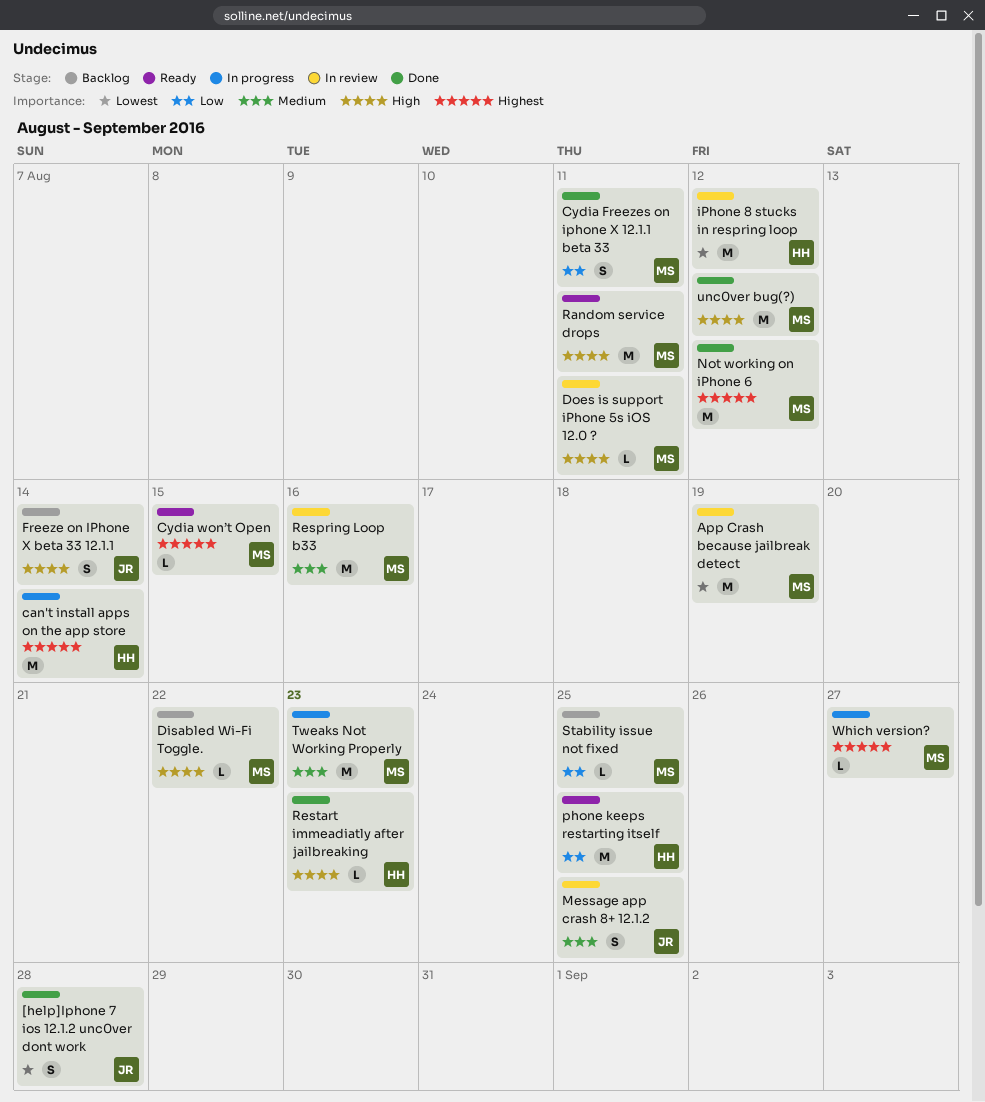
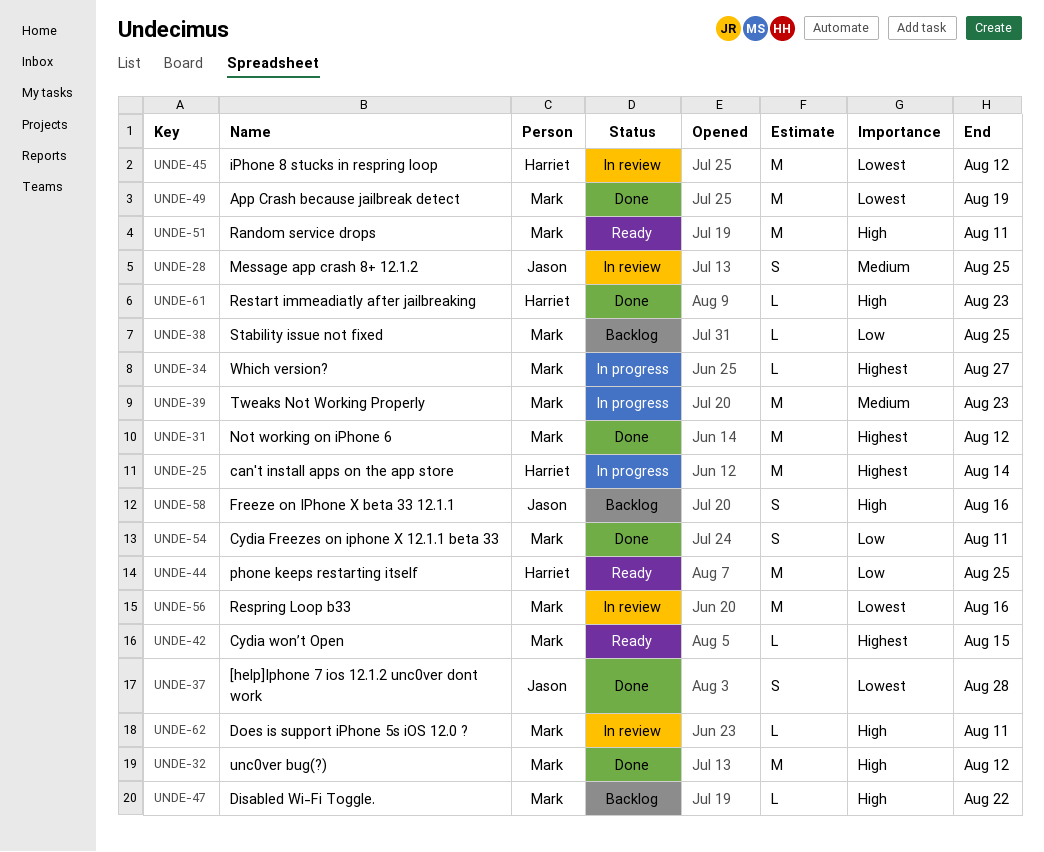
App Crash because jailbreak detect, status: In review -> Done
Freeze on IPhone X beta 33 12.1.1, due: Aug 14 -> Aug 16
Respring Loop b33, priority: Medium -> Lowest

